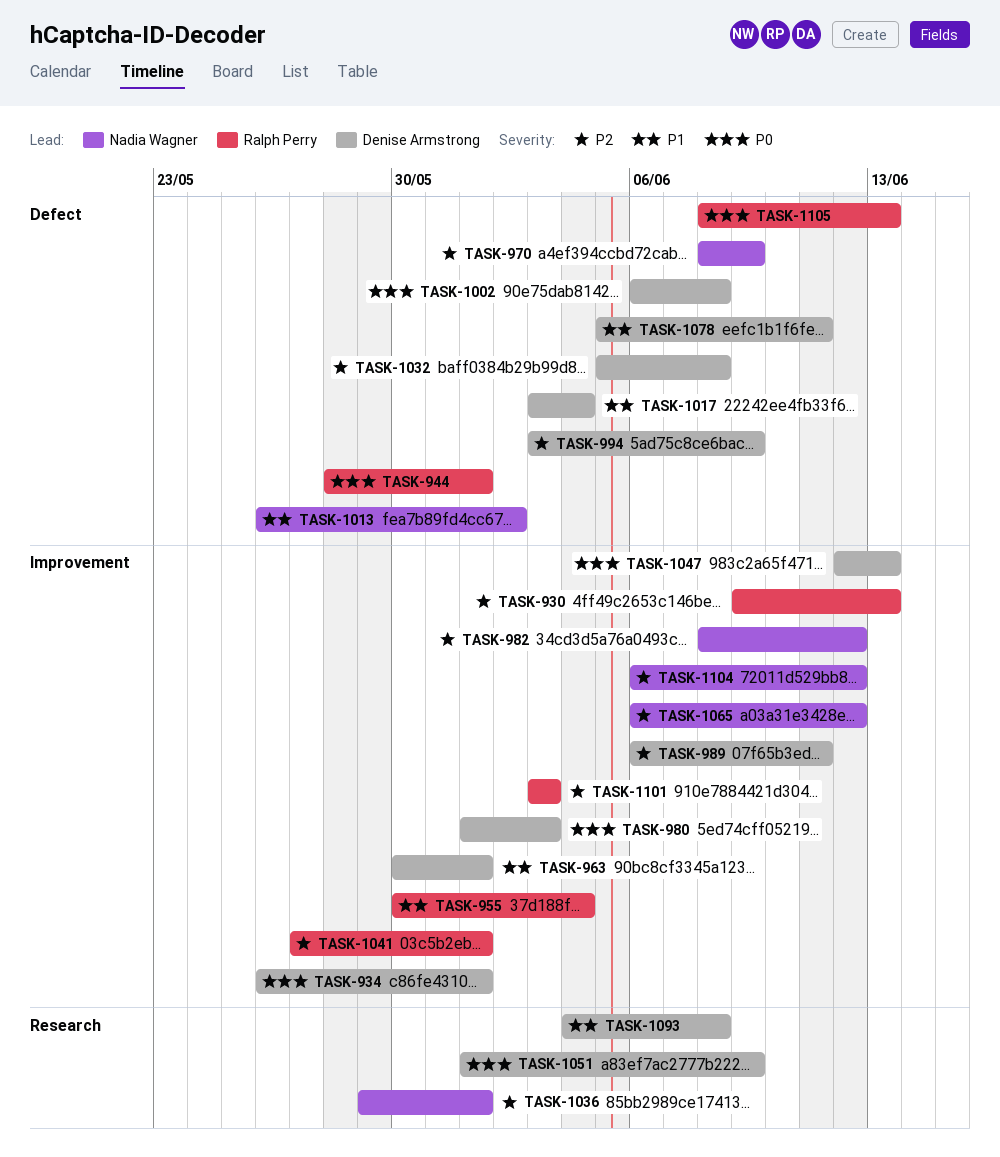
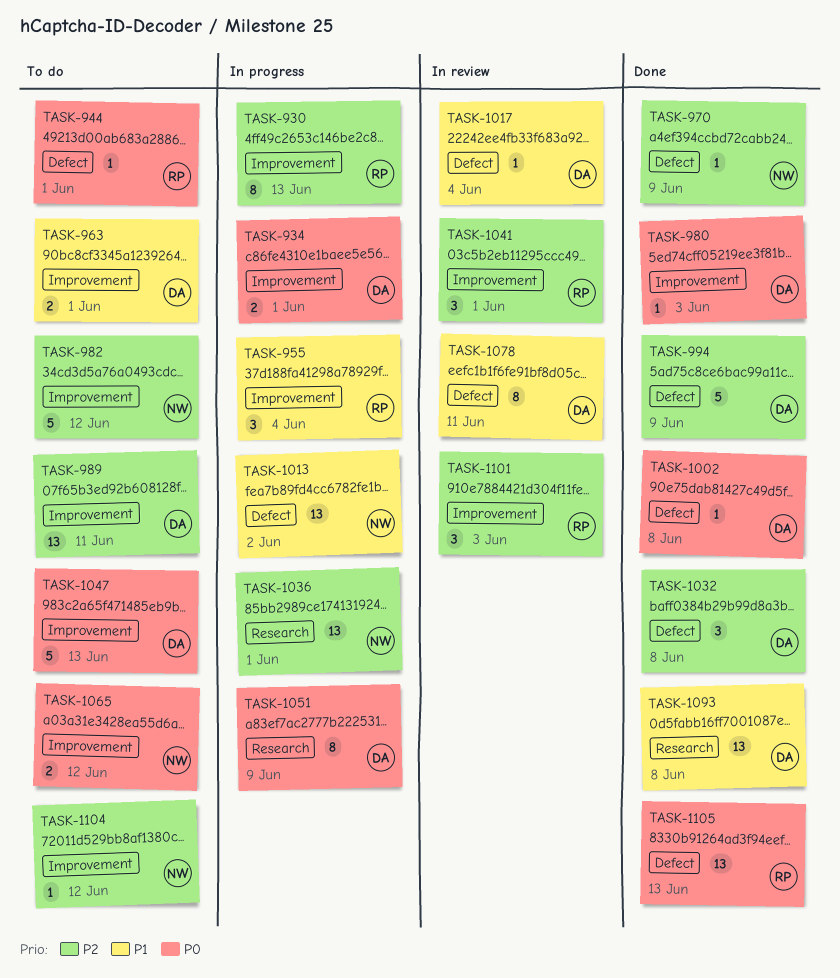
TASK-1065, priority: P2 -> P0

